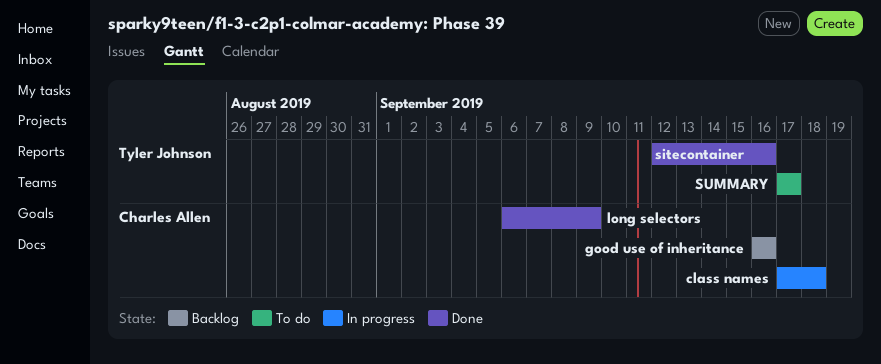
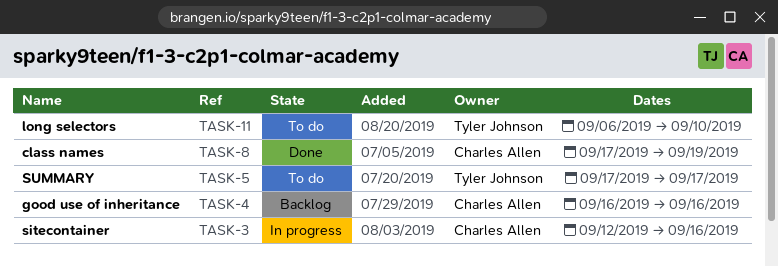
class names, status: In progress -> Done
class names, due: Sep 18 -> Sep 19
long selectors, status: Done -> To do
long selectors, owner: Charles Allen -> Tyler Johnson
long selectors, due: Sep 9 -> Sep 10
sitecontainer, status: Done -> In progress
sitecontainer, owner: Tyler Johnson -> Charles Allen

